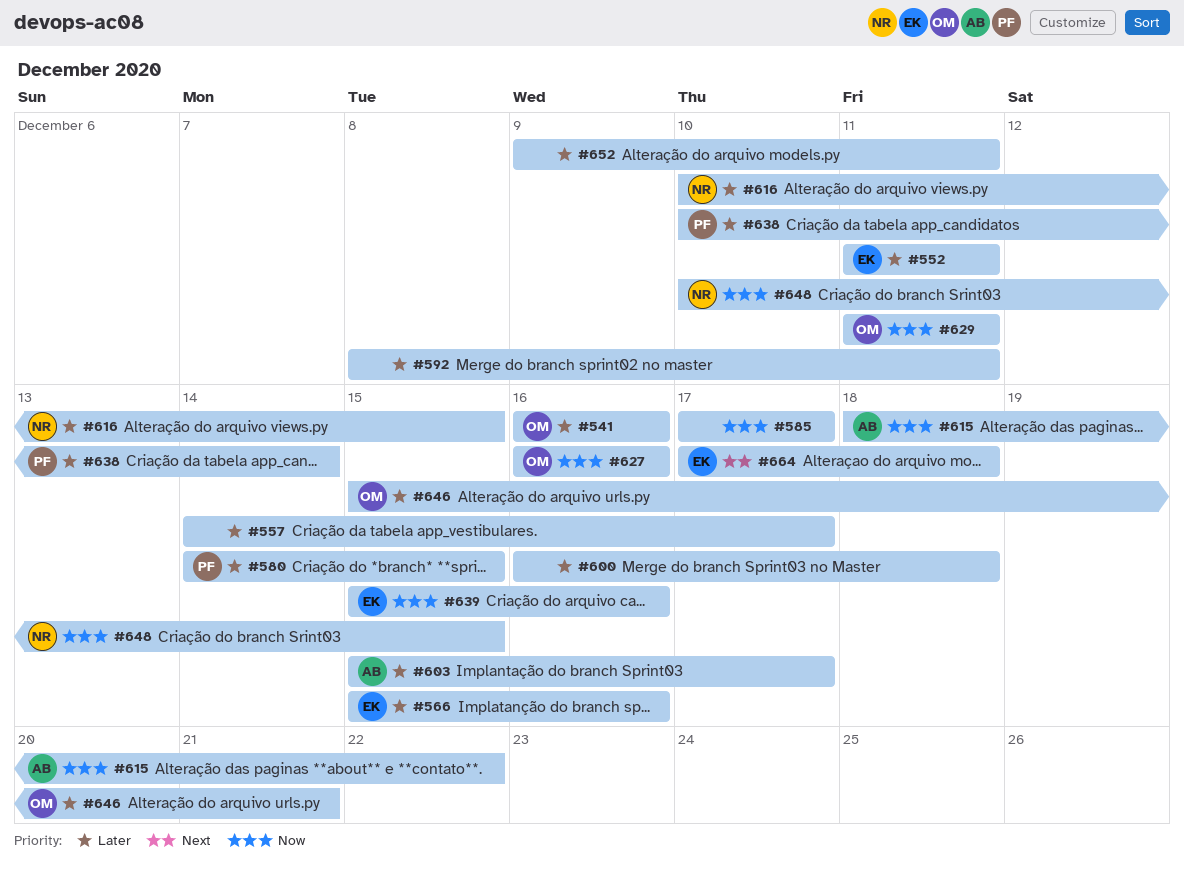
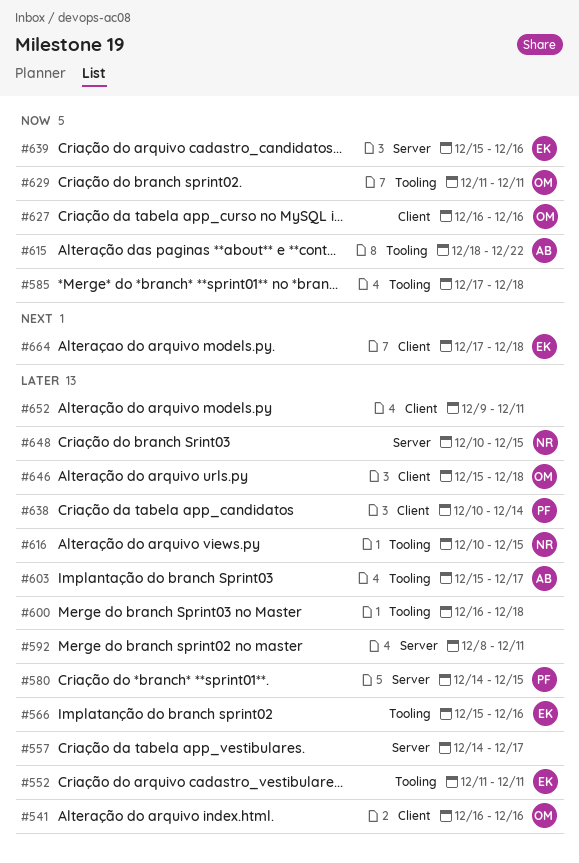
#585, due: Dec 17 -> Dec 18
#646, due: Dec 21 -> Dec 18
#648, priority: Now -> Later

